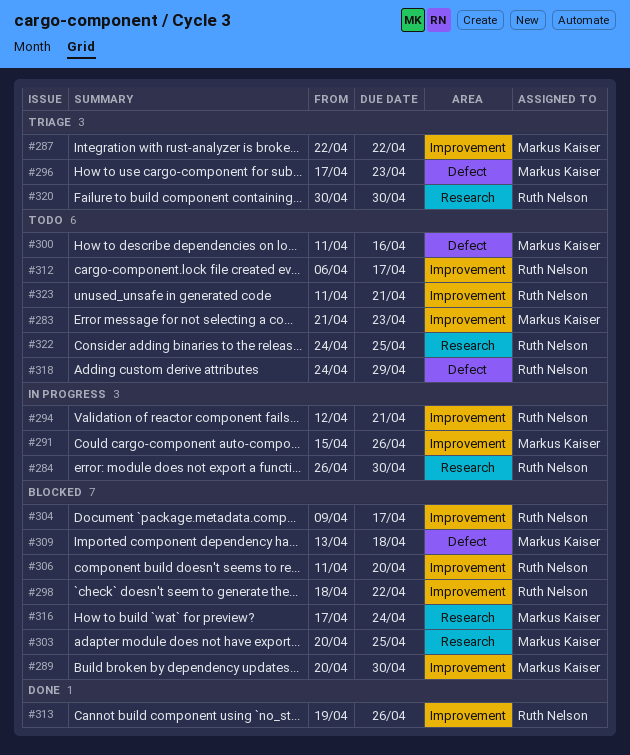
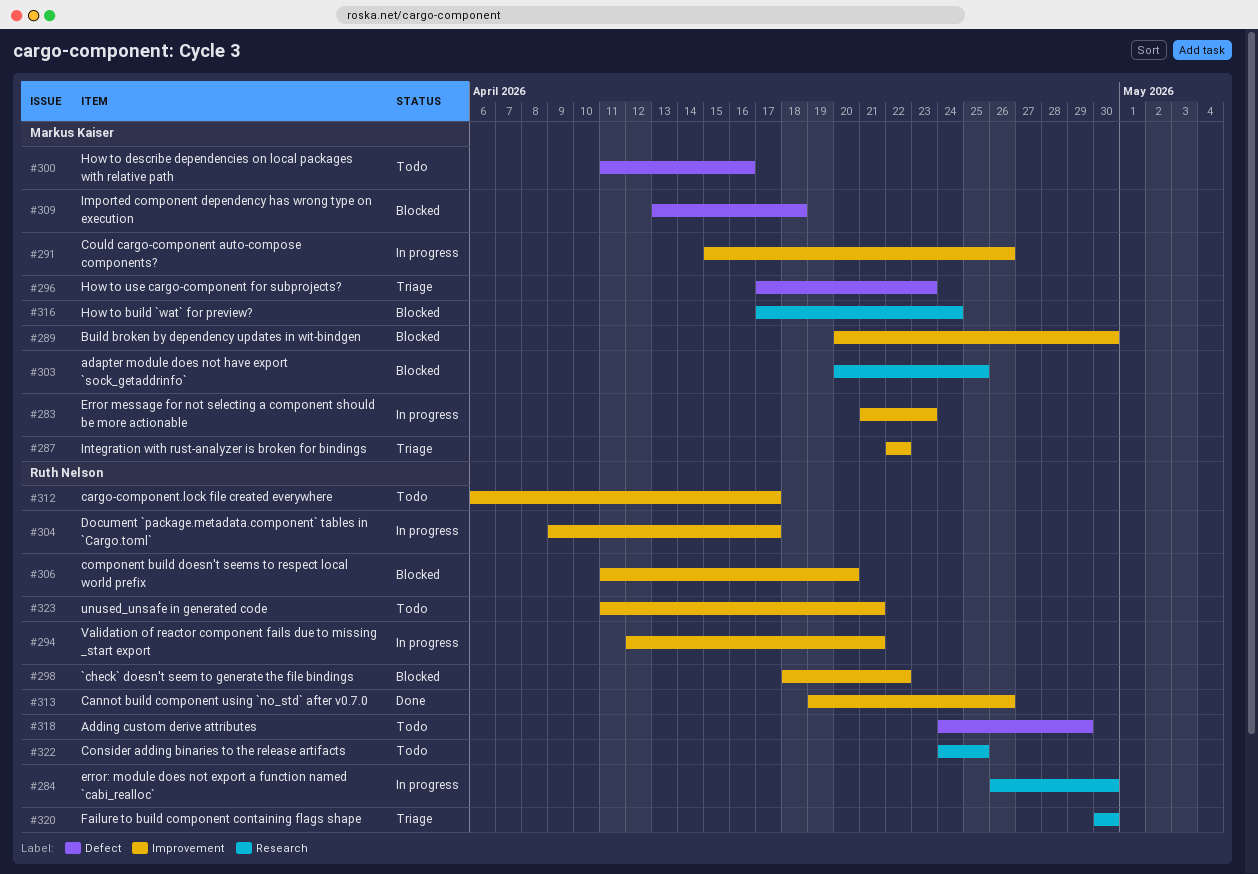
#283, status: Todo -> In progress
#304, status: Blocked -> In progress

